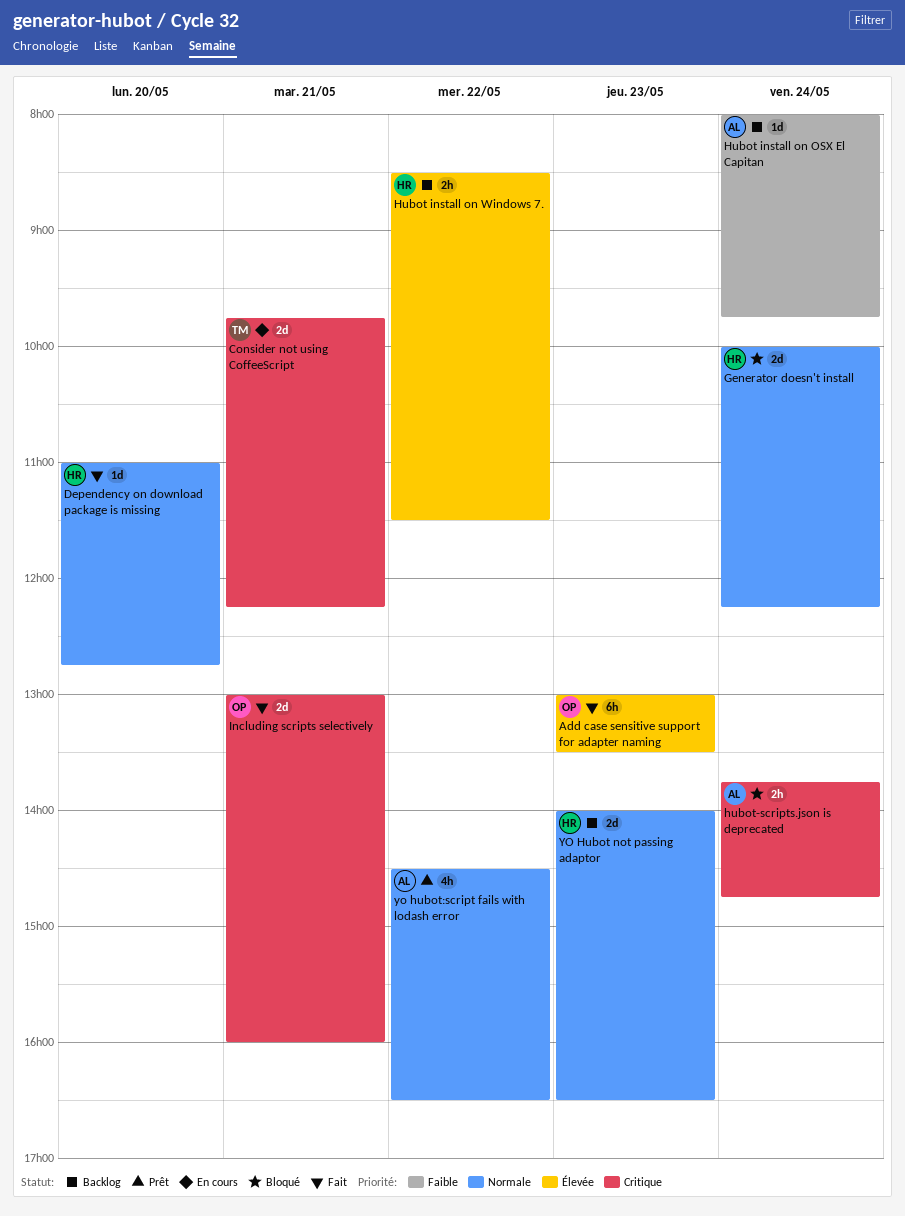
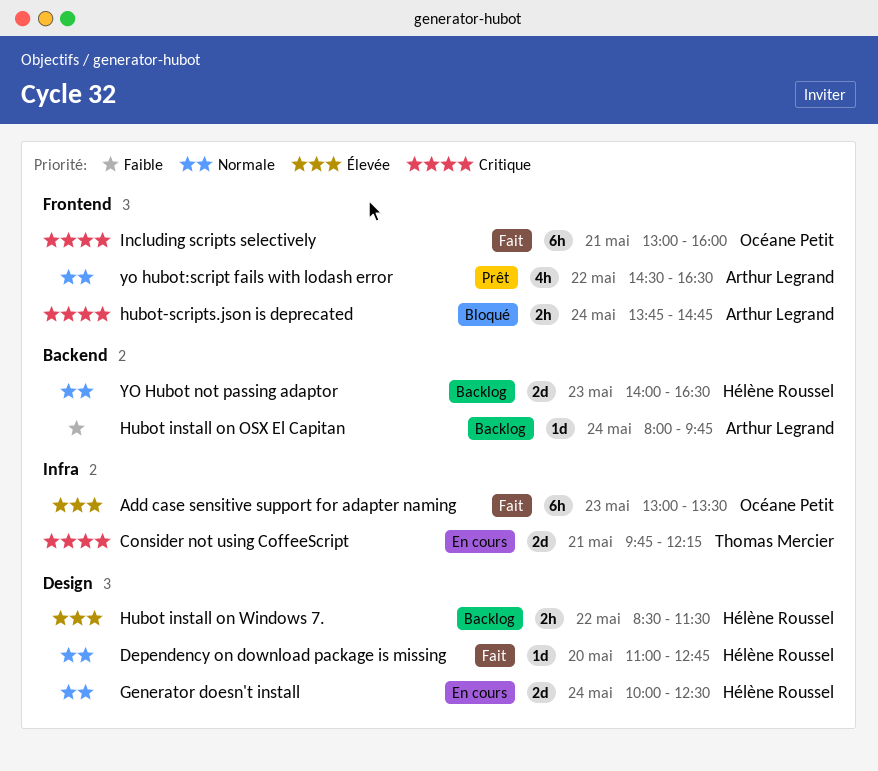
Generator doesn't install, status: Bloqué -> En cours
Generator doesn't install, ends: 12:15 -> 12:30
Including scripts selectively, estimate: 2d -> 6h

